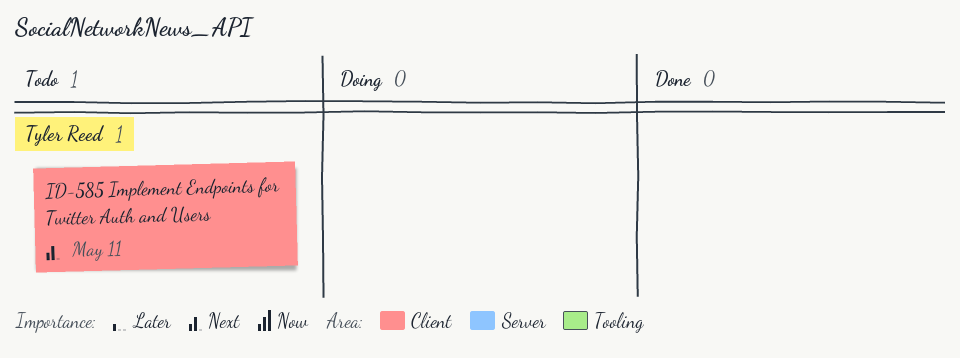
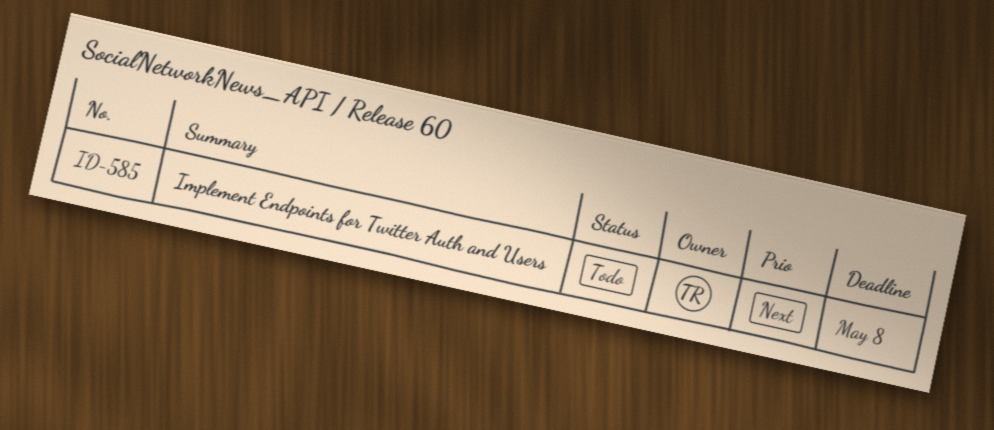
ID-585, due: May 11 -> May 8

